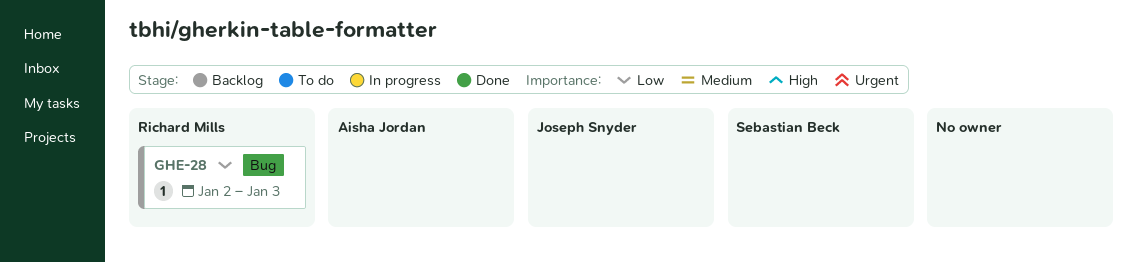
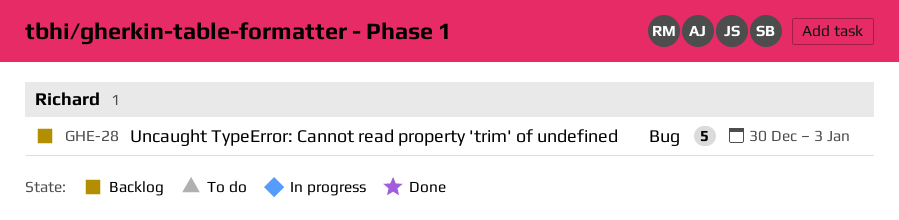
GHE-28, estimate: 1 -> 5
GHE-28, start: Jan 2 -> Dec 30

